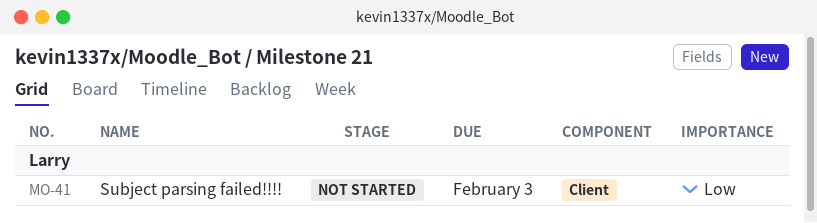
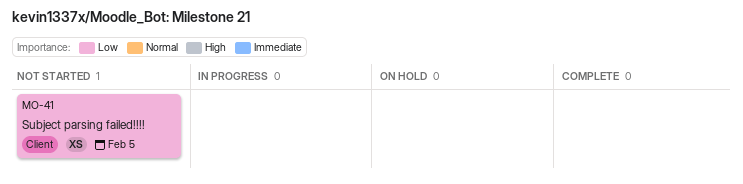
MO-41, due: Feb 3 -> Feb 5

